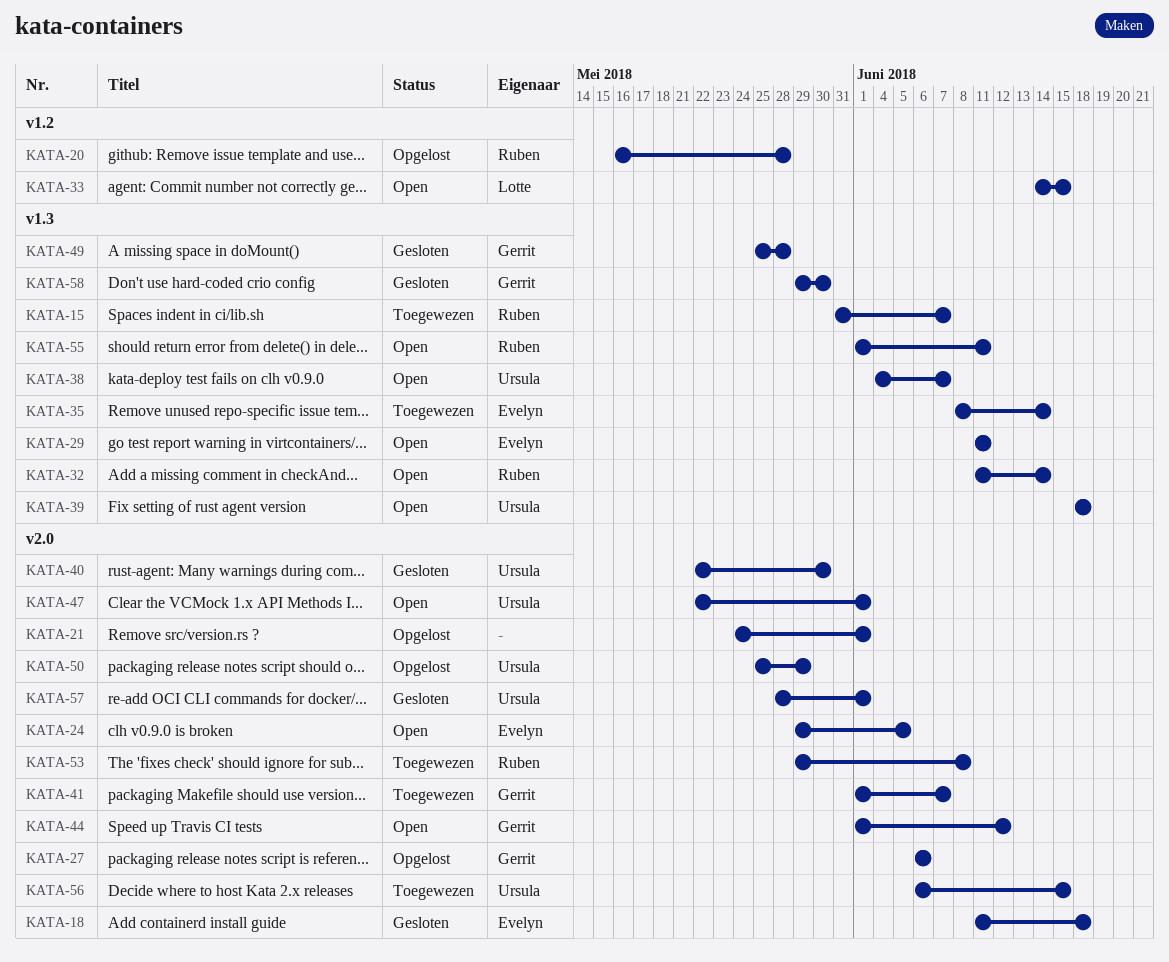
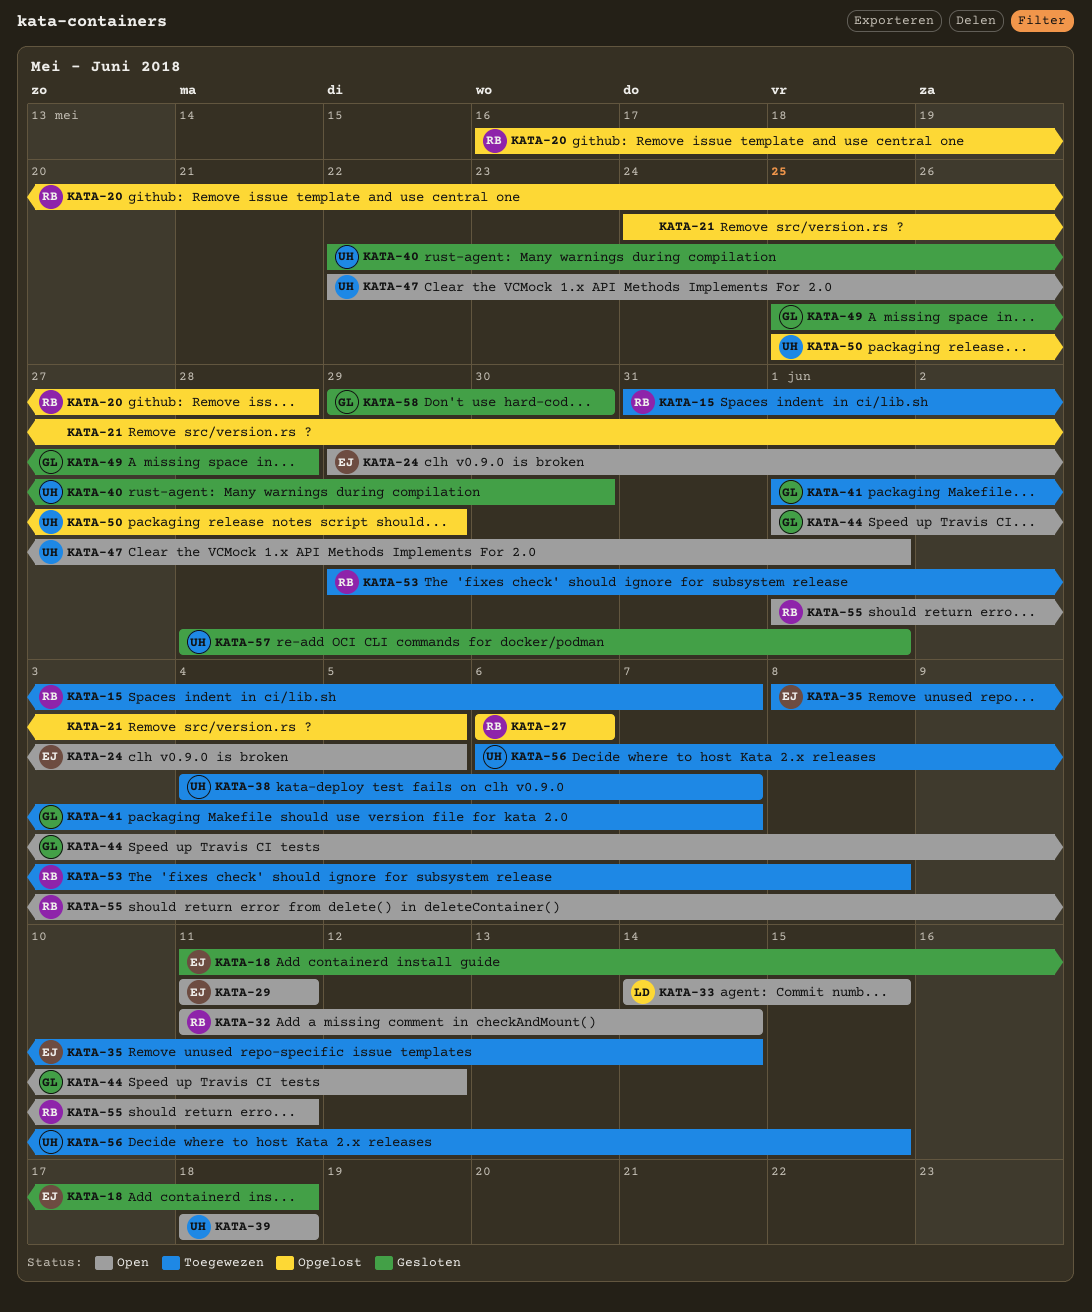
KATA-21, due: Jun 1 -> Jun 5
KATA-27, owner: Gerrit -> Ruben
KATA-38, status: Open -> Toegewezen

